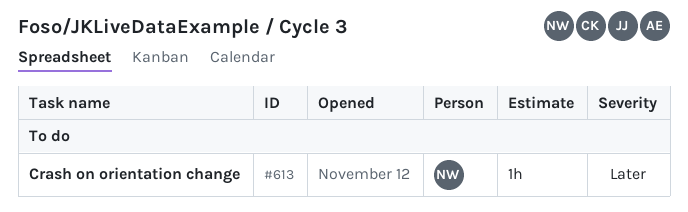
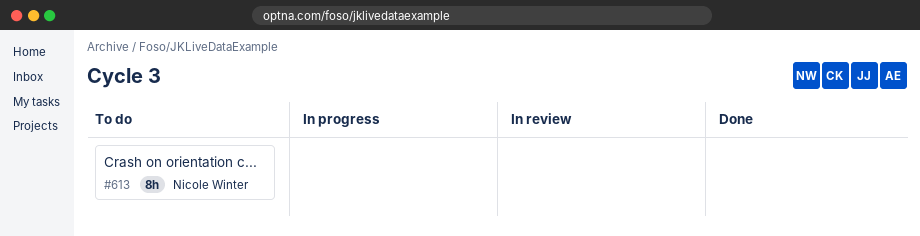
#613, estimate: 1h -> 8h

